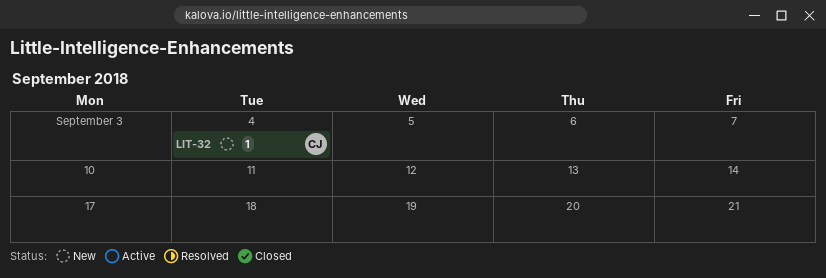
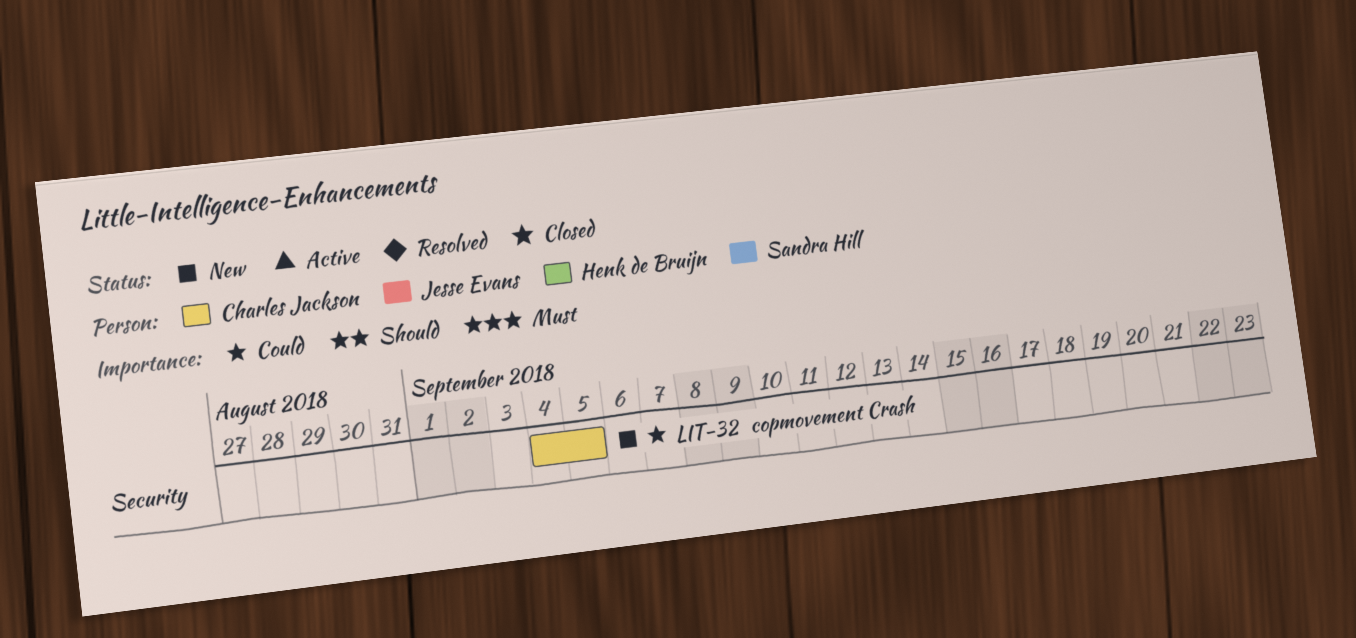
LIT-32, due: Sep 4 -> Sep 5

